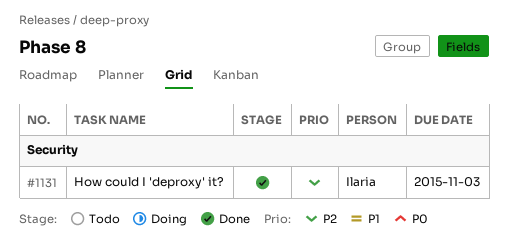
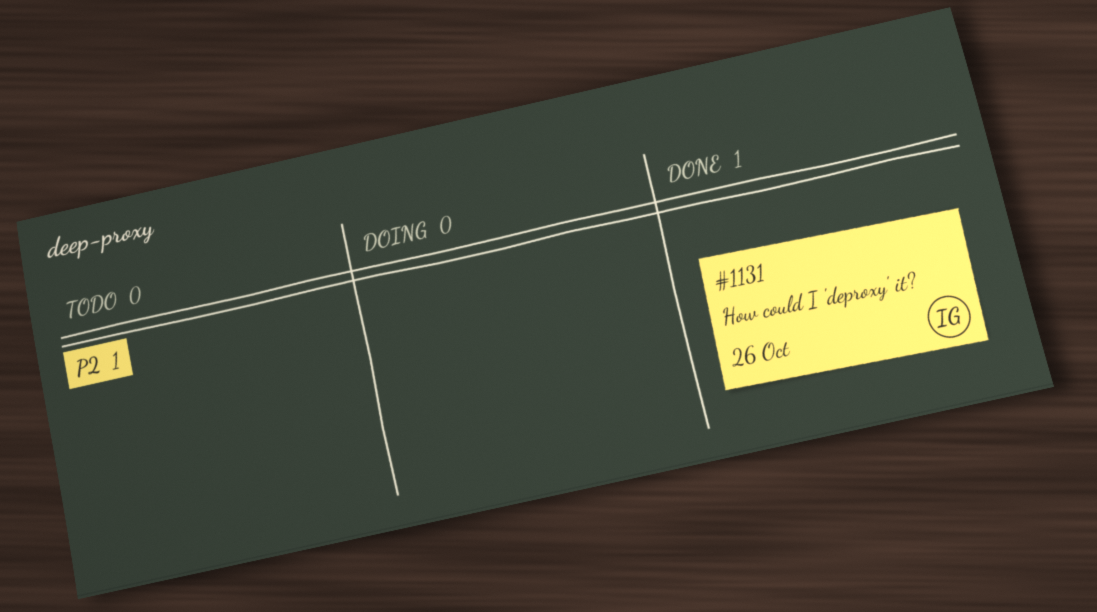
#1131, due: Nov 3 -> Oct 26

